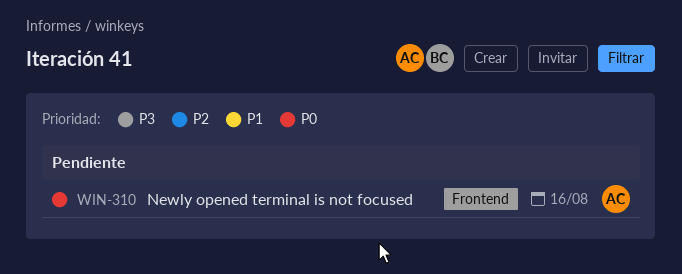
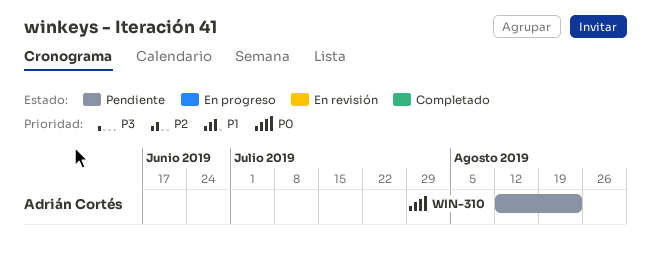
WIN-310, due: Aug 16 -> Aug 23

